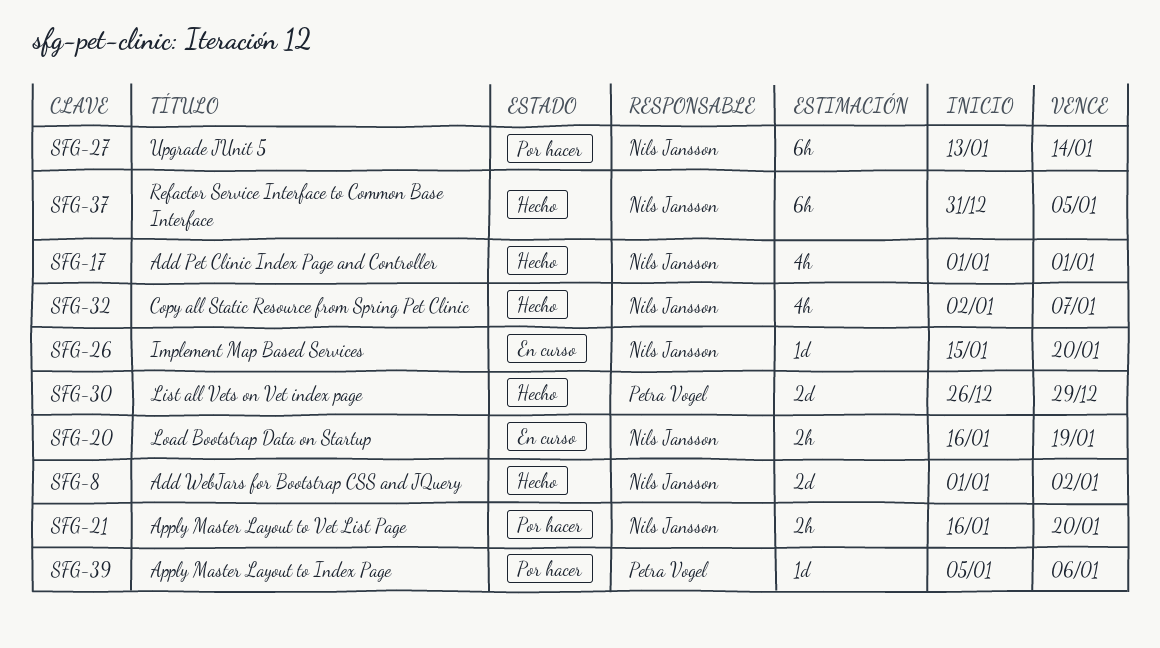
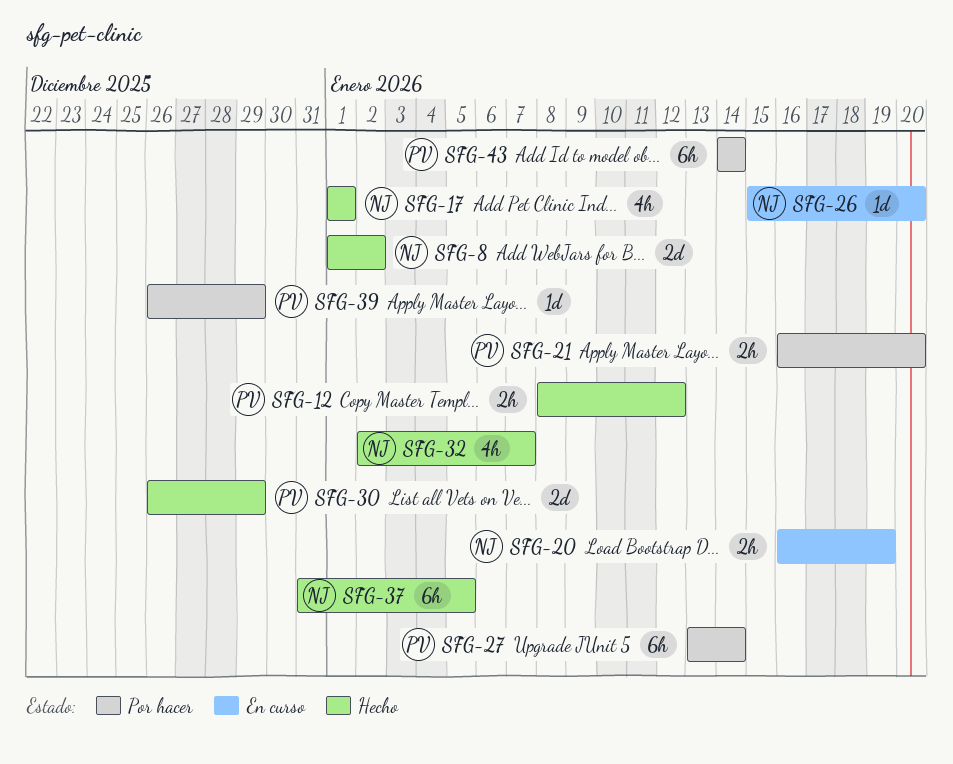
SFG-12: none -> present
SFG-21, owner: Nils Jansson -> Petra Vogel
SFG-27, owner: Nils Jansson -> Petra Vogel
SFG-39, start: Jan 5 -> Dec 26
SFG-39, due: Jan 6 -> Dec 29
SFG-43: none -> present

